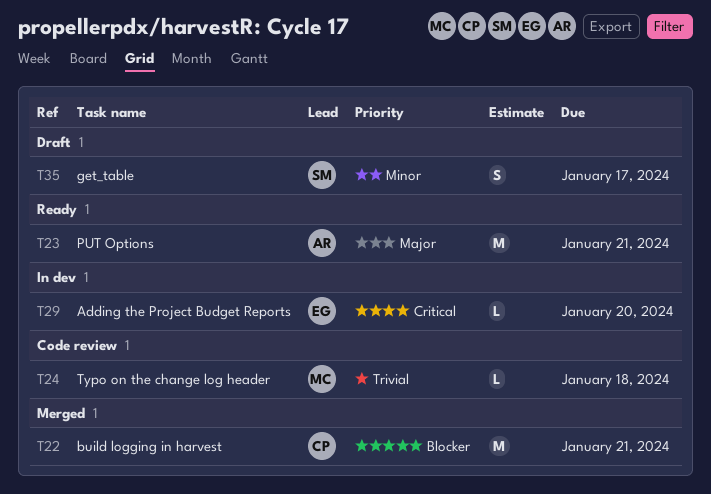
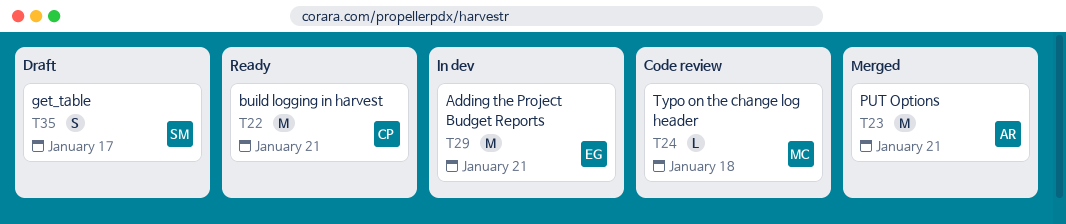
T22, status: Merged -> Ready
T23, status: Ready -> Merged
T29, estimate: L -> M
T29, due: Jan 20 -> Jan 21

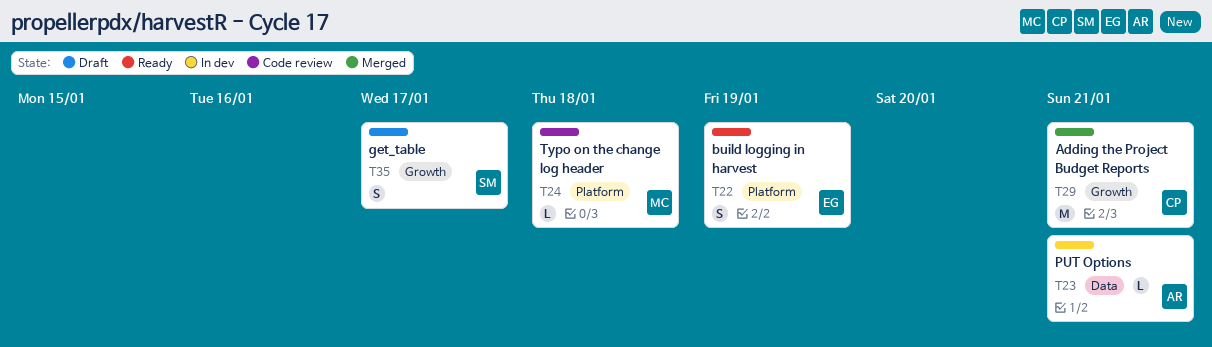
T22, owner: CP -> EG
T22, estimate: M -> S
T22, due: Jan 21 -> Jan 19
T23, status: Merged -> In dev
T23, estimate: M -> L
T29, status: In dev -> Merged
T29, owner: EG -> CP

